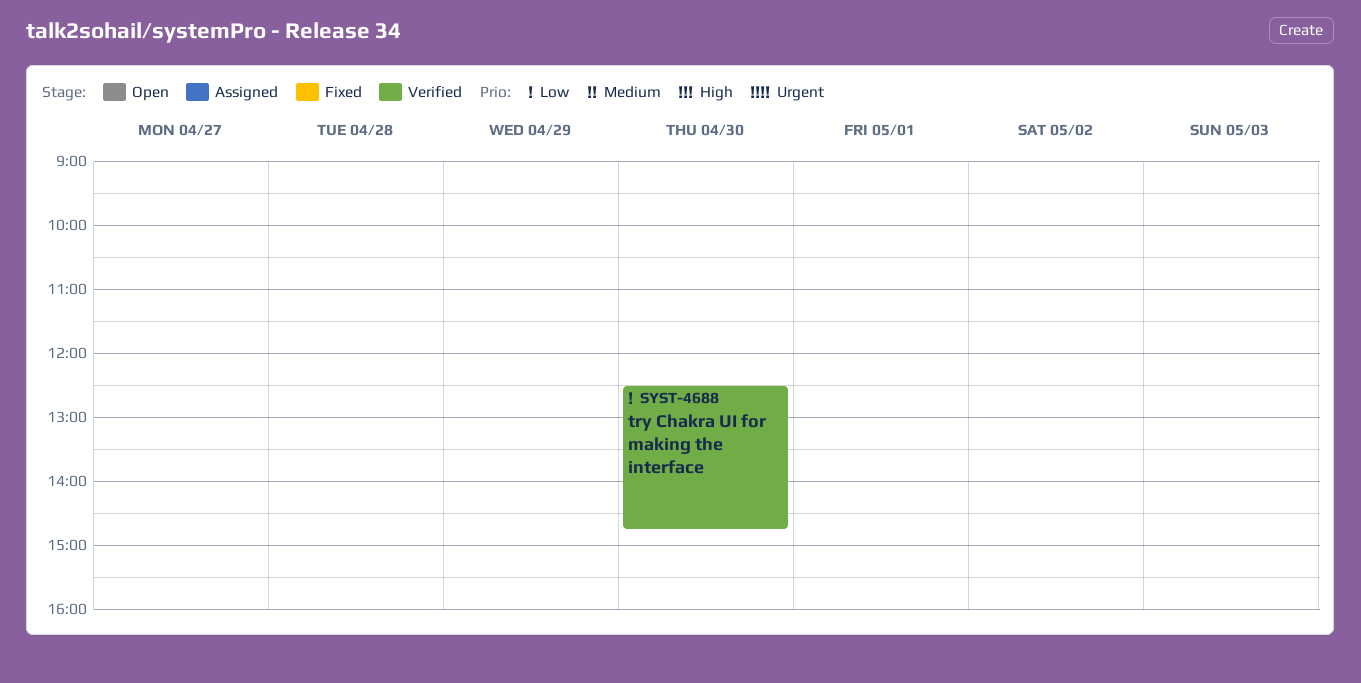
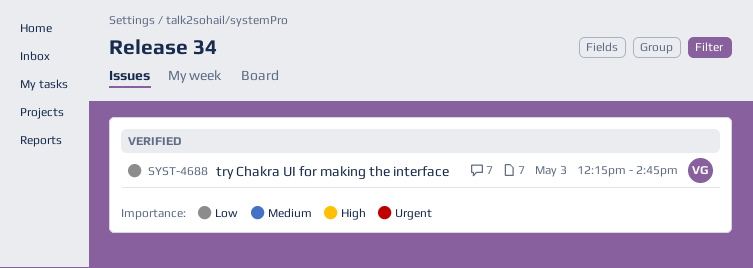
SYST-4688, day: Apr 30 -> May 3
SYST-4688, begins: 12:30 -> 12:15

